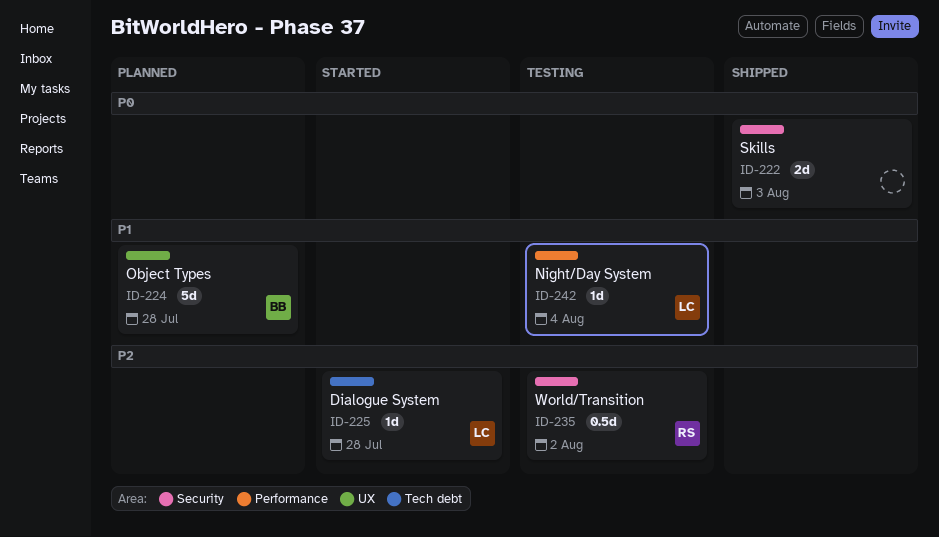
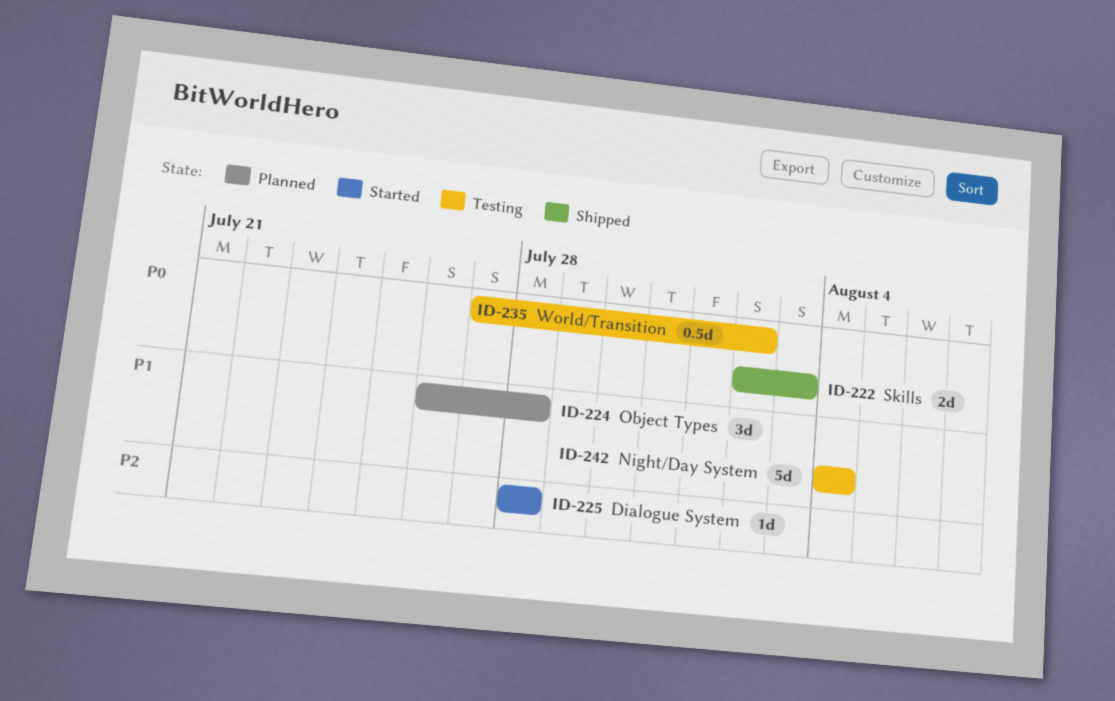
ID-224, estimate: 5d -> 3d
ID-235, priority: P2 -> P0
ID-242, estimate: 1d -> 5d

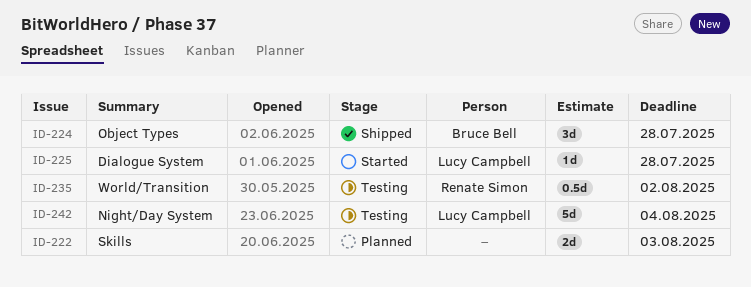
ID-222, status: Shipped -> Planned
ID-224, status: Planned -> Shipped

